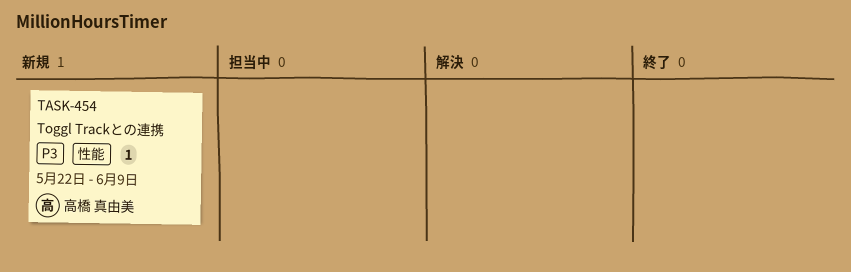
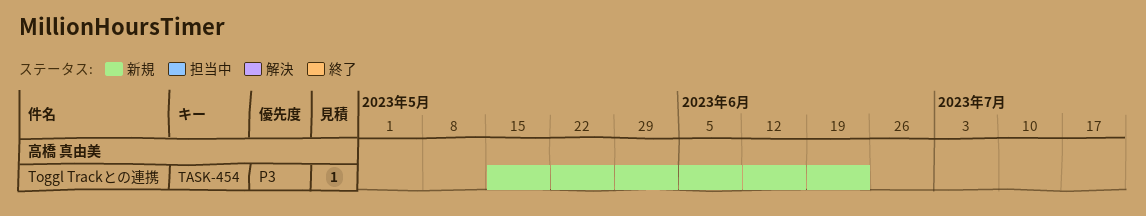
TASK-454, start: May 22 -> May 15
TASK-454, due: Jun 9 -> Jun 23

